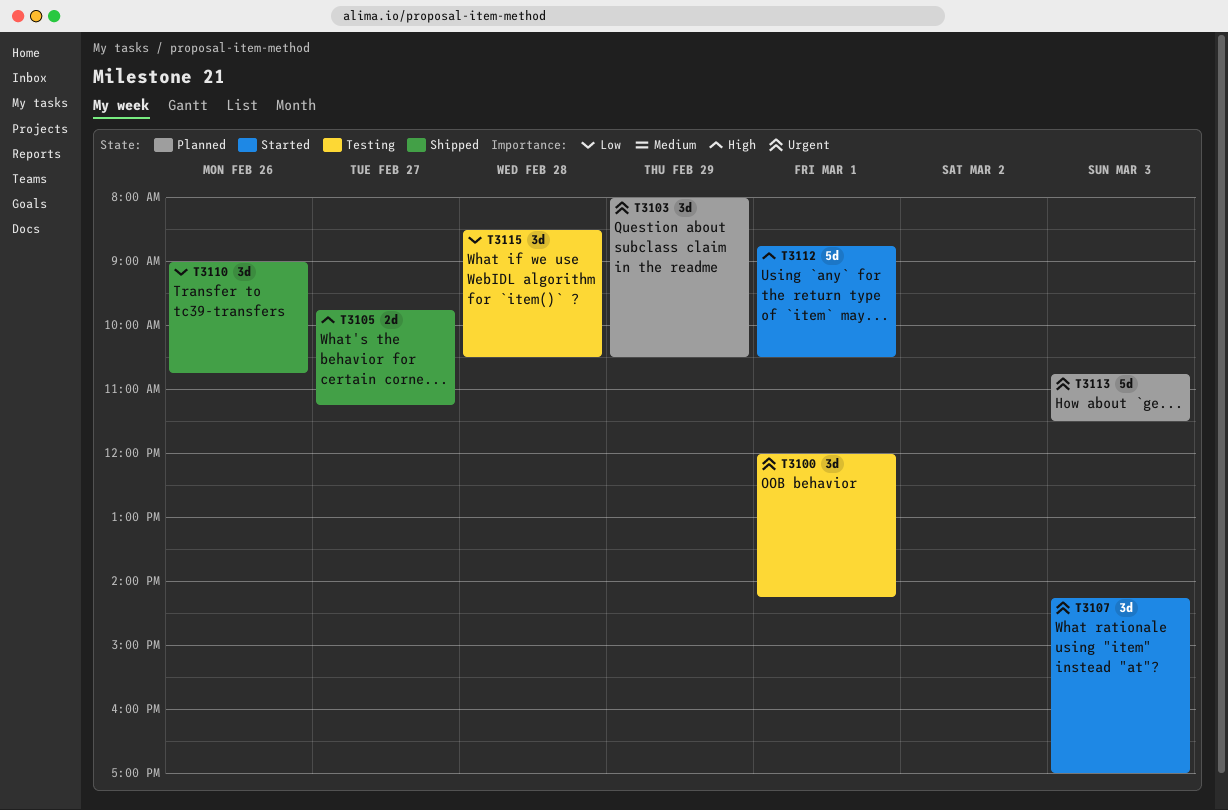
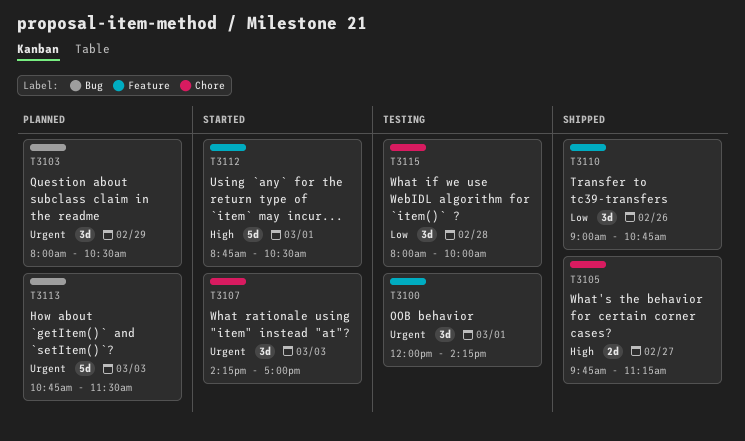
T3115, begins: 08:30 -> 08:00
T3115, ends: 10:30 -> 10:00

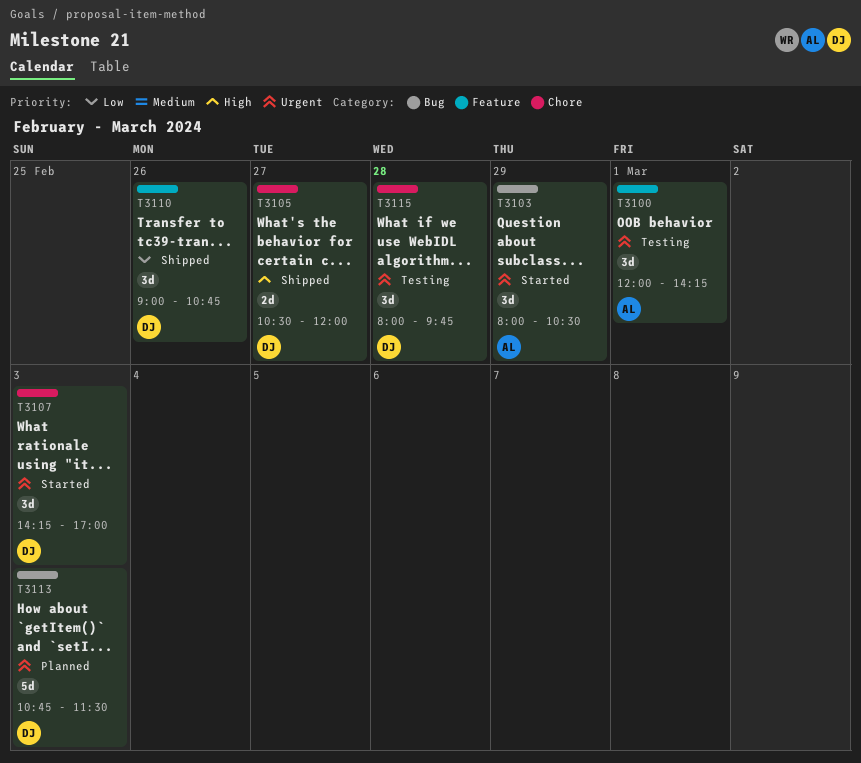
T3103, status: Planned -> Started
T3105, begins: 09:45 -> 10:30
T3105, ends: 11:15 -> 12:00
T3112: present -> none
T3115, priority: Low -> Urgent
T3115, ends: 10:00 -> 09:45

